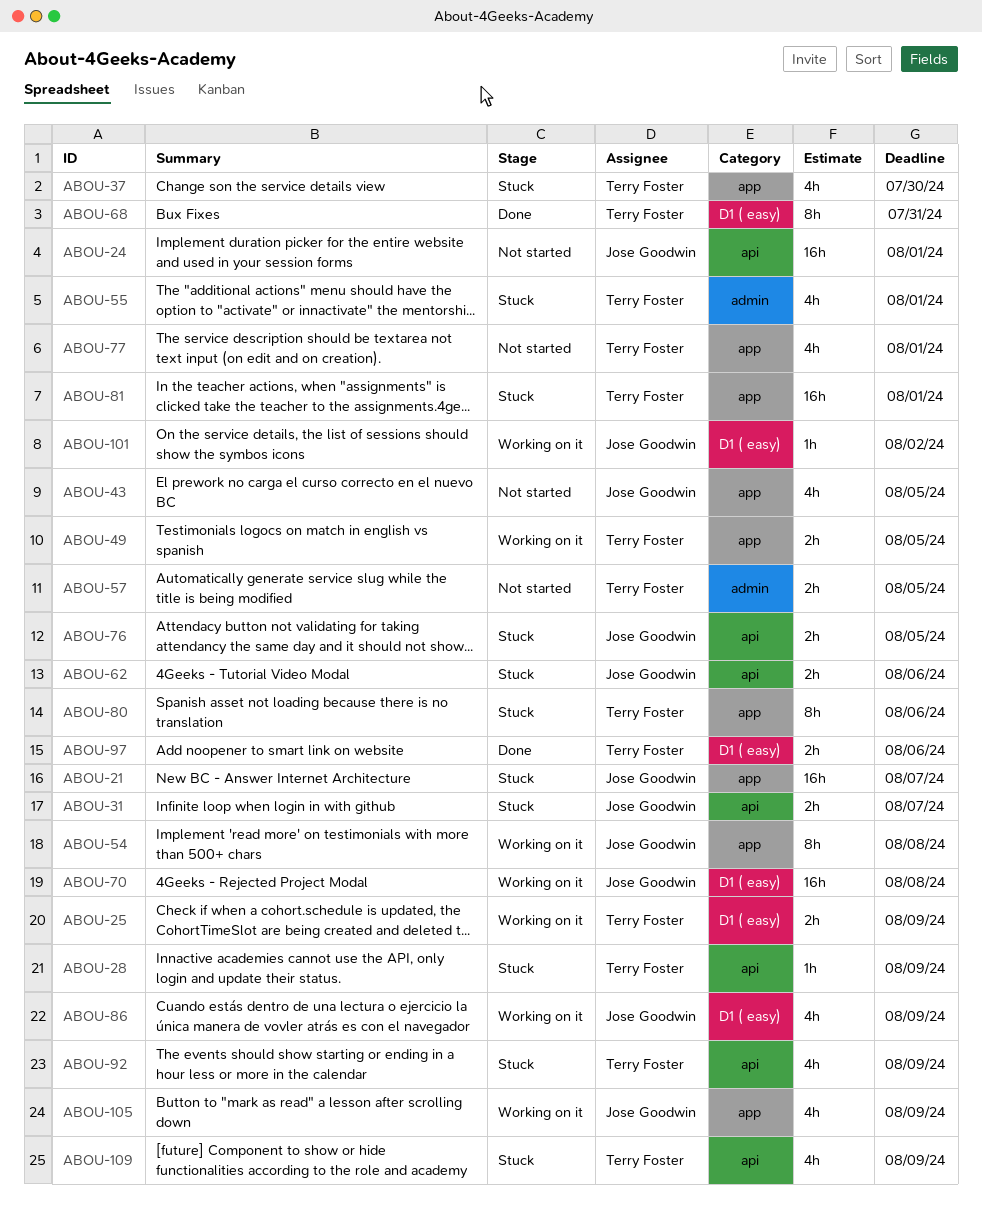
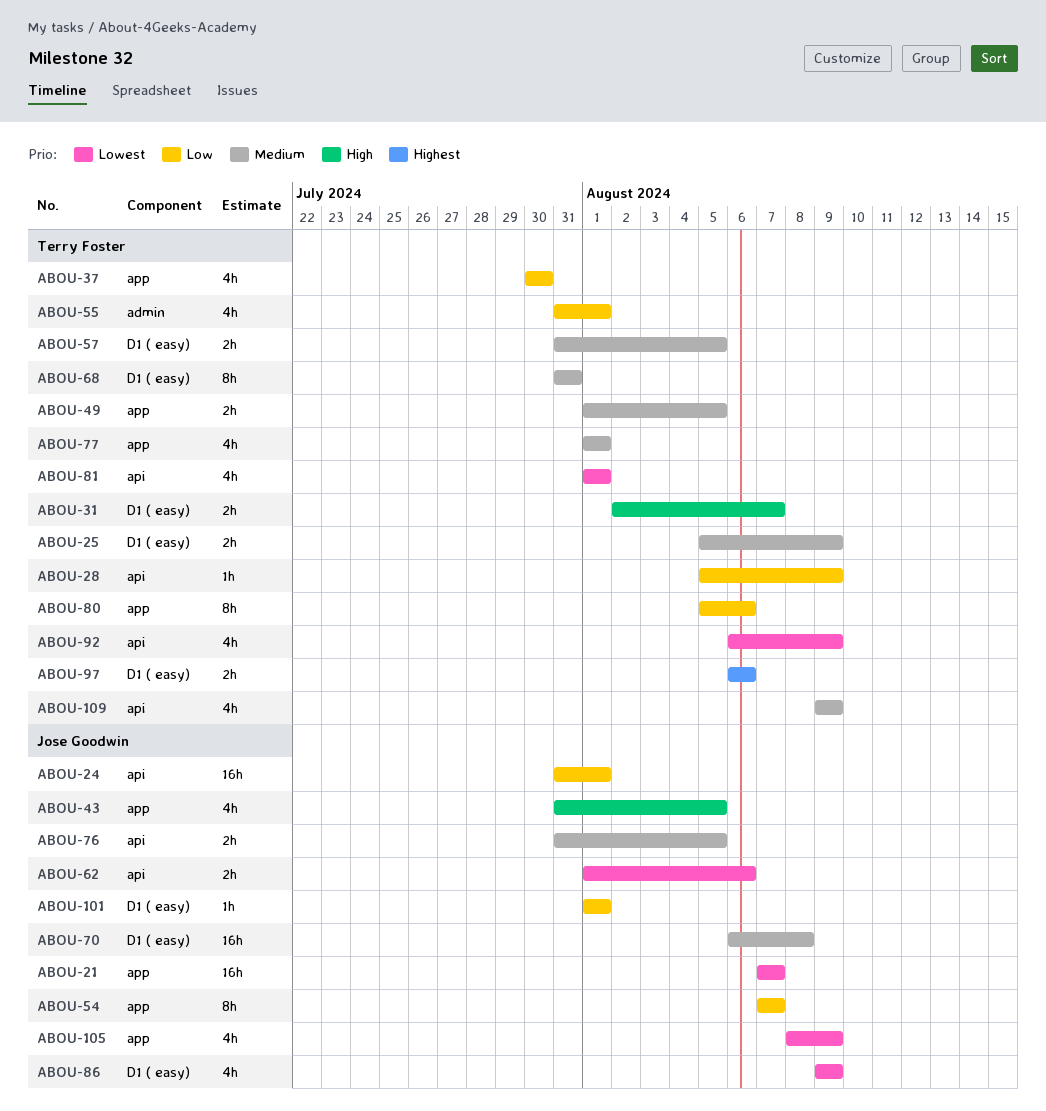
ABOU-31, owner: Jose Goodwin -> Terry Foster
ABOU-31, label: api -> D1 ( easy)
ABOU-54, due: Aug 8 -> Aug 7
ABOU-57, label: admin -> D1 ( easy)
ABOU-81, label: app -> api
ABOU-81, estimate: 16h -> 4h
ABOU-101, due: Aug 2 -> Aug 1

